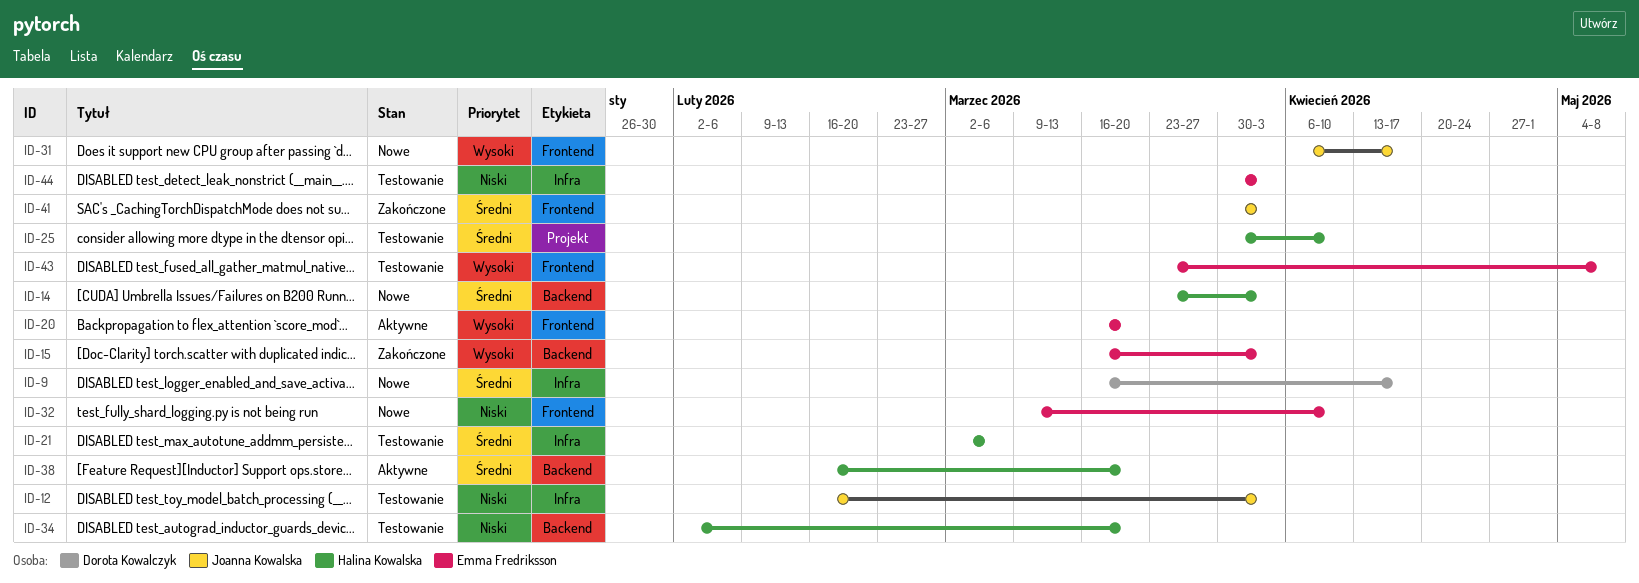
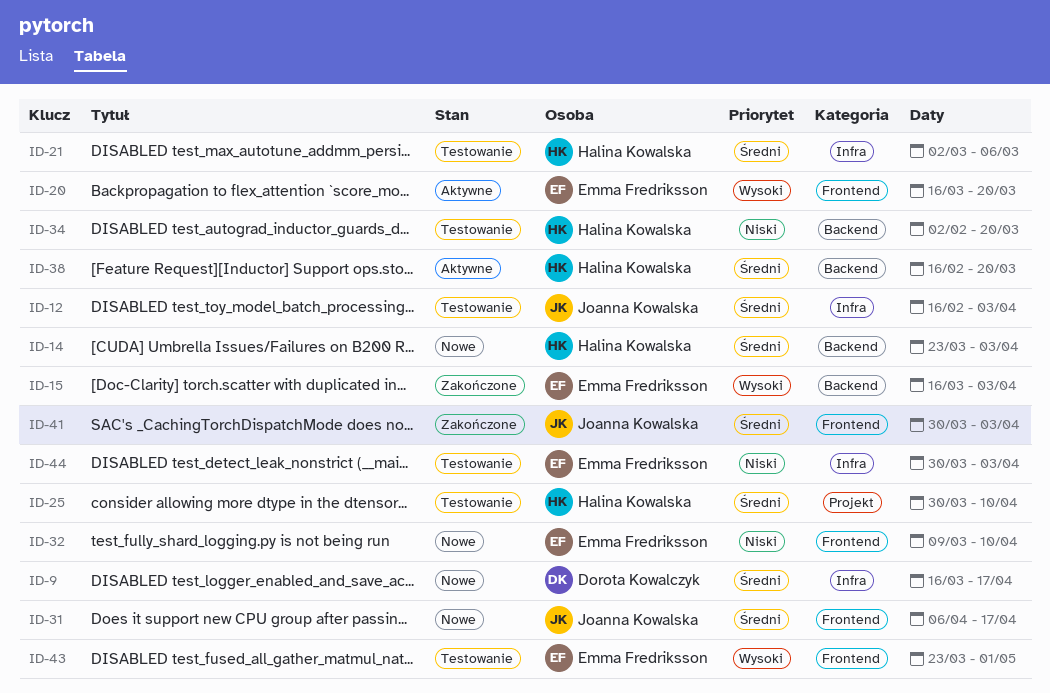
ID-12, priority: Niski -> Średni
ID-31, priority: Wysoki -> Średni
ID-43, due: May 8 -> May 1

